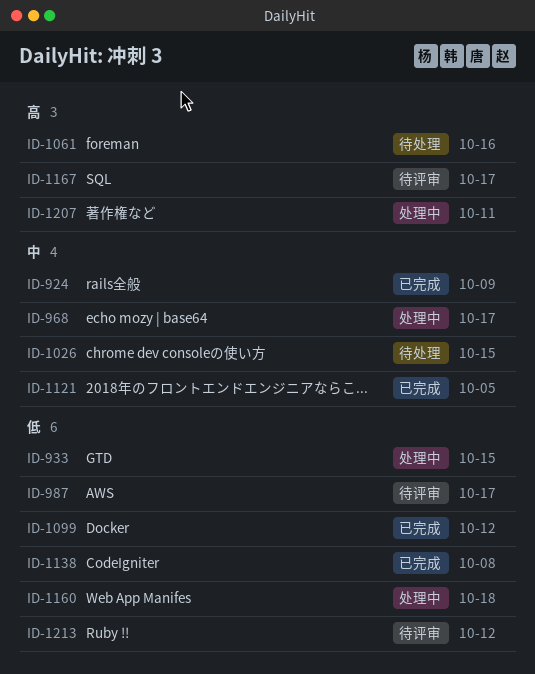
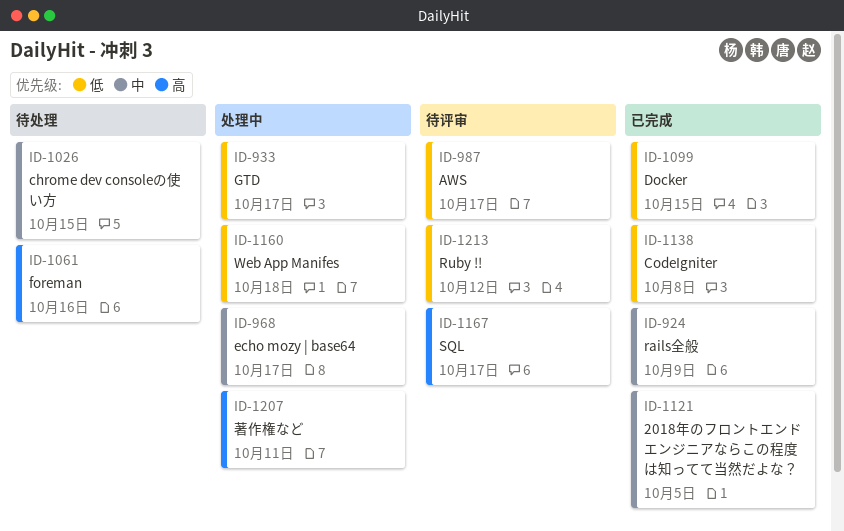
ID-933, due: Oct 15 -> Oct 17
ID-1099, due: Oct 12 -> Oct 15

